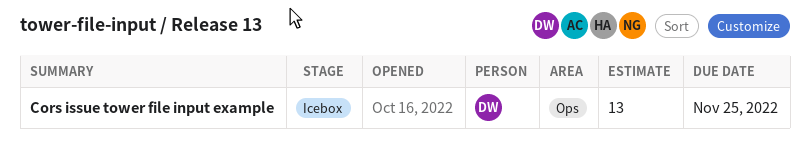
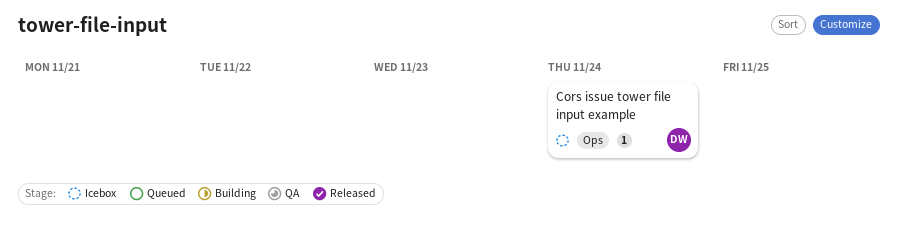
Cors issue tower file input example, estimate: 13 -> 1
Cors issue tower file input example, due: Nov 25 -> Nov 24

